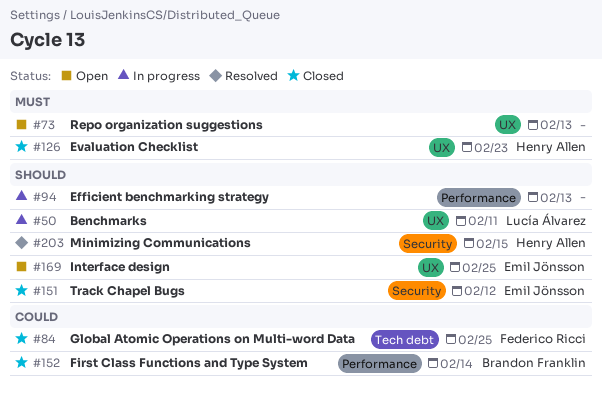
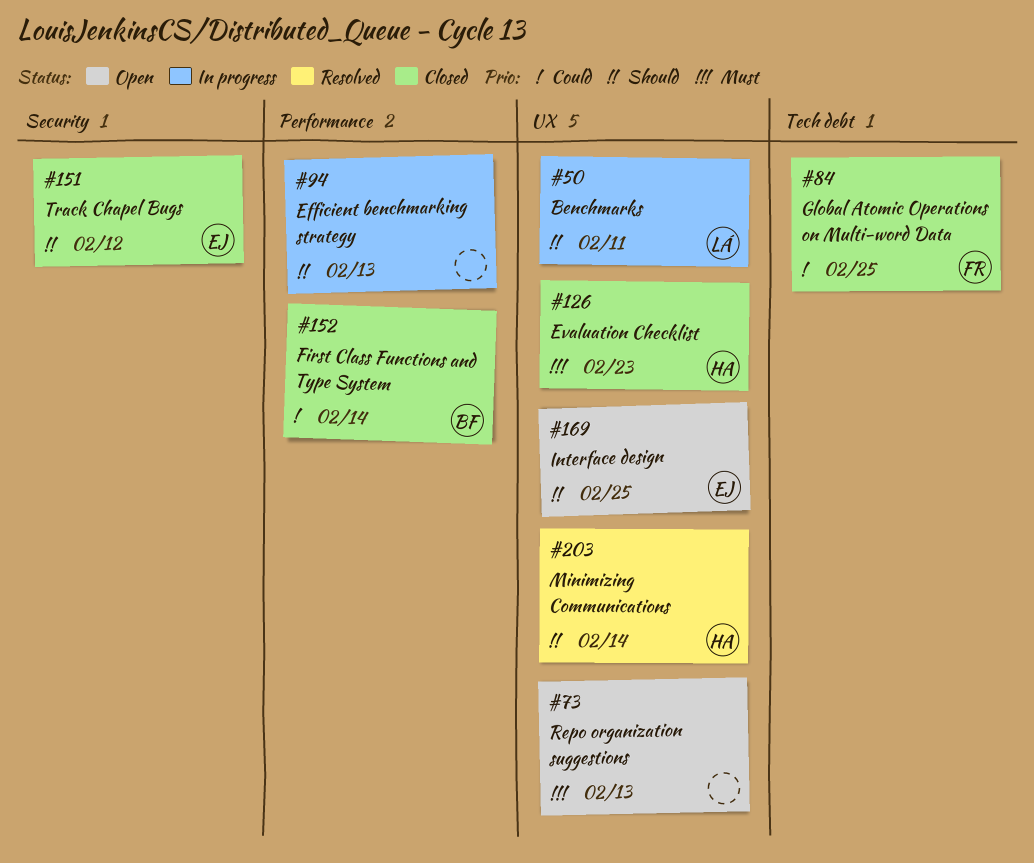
#203, label: Security -> UX
#203, due: Feb 15 -> Feb 14

